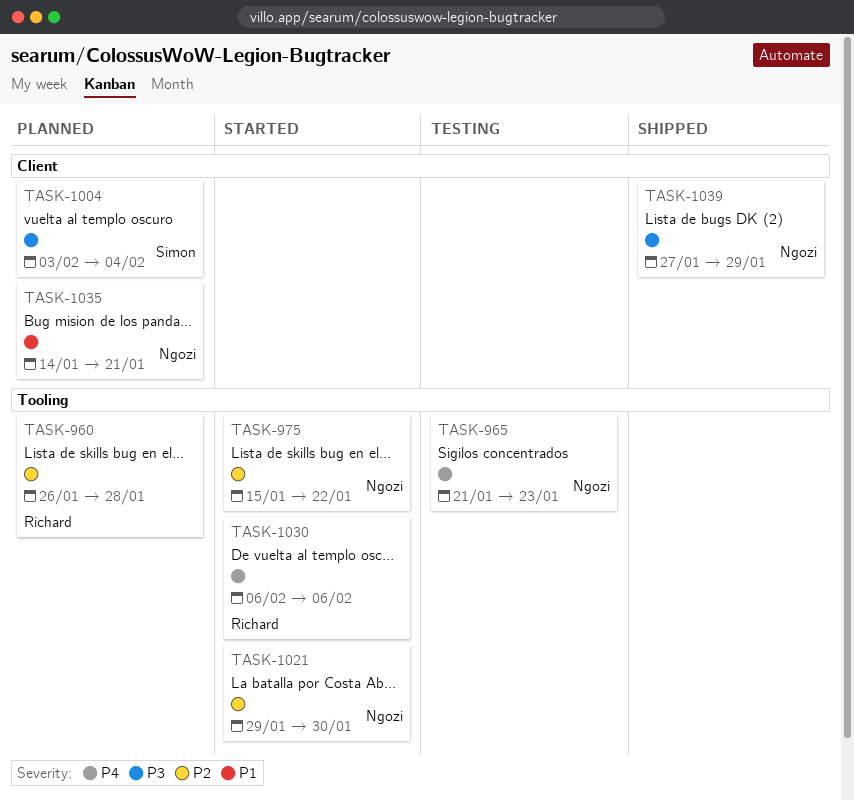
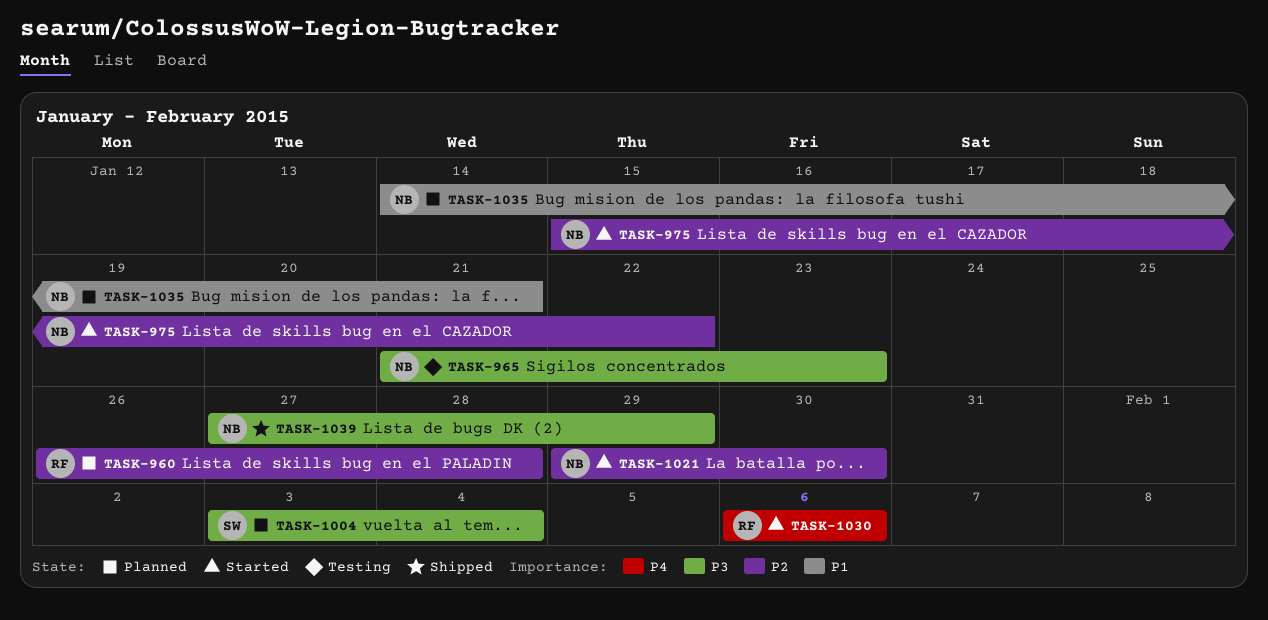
TASK-965, priority: P4 -> P3

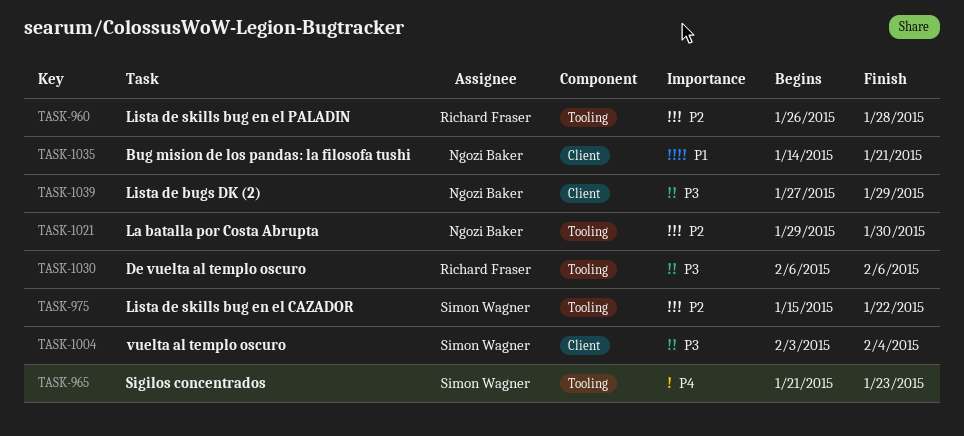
TASK-965, owner: Ngozi Baker -> Simon Wagner
TASK-965, priority: P3 -> P4
TASK-975, owner: Ngozi Baker -> Simon Wagner
TASK-1030, priority: P4 -> P3

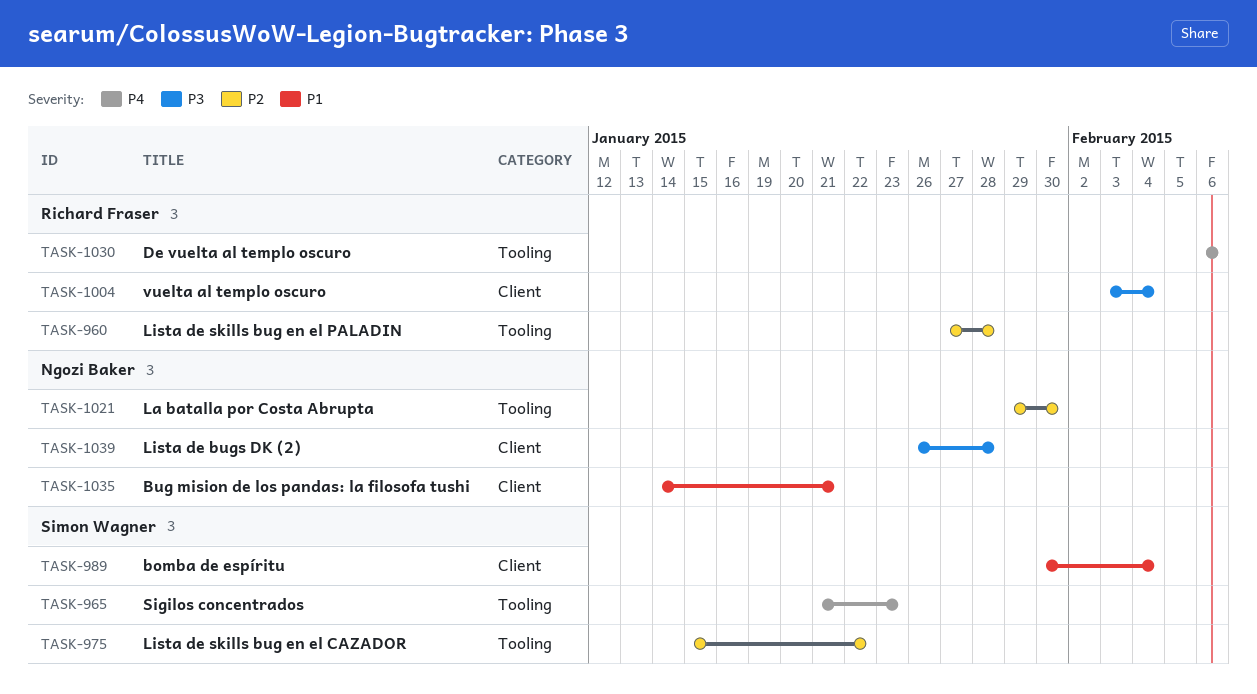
TASK-960, start: Jan 26 -> Jan 27
TASK-989: none -> present
TASK-1004, owner: Simon Wagner -> Richard Fraser
TASK-1030, priority: P3 -> P4
TASK-1039, start: Jan 27 -> Jan 26
TASK-1039, due: Jan 29 -> Jan 28

